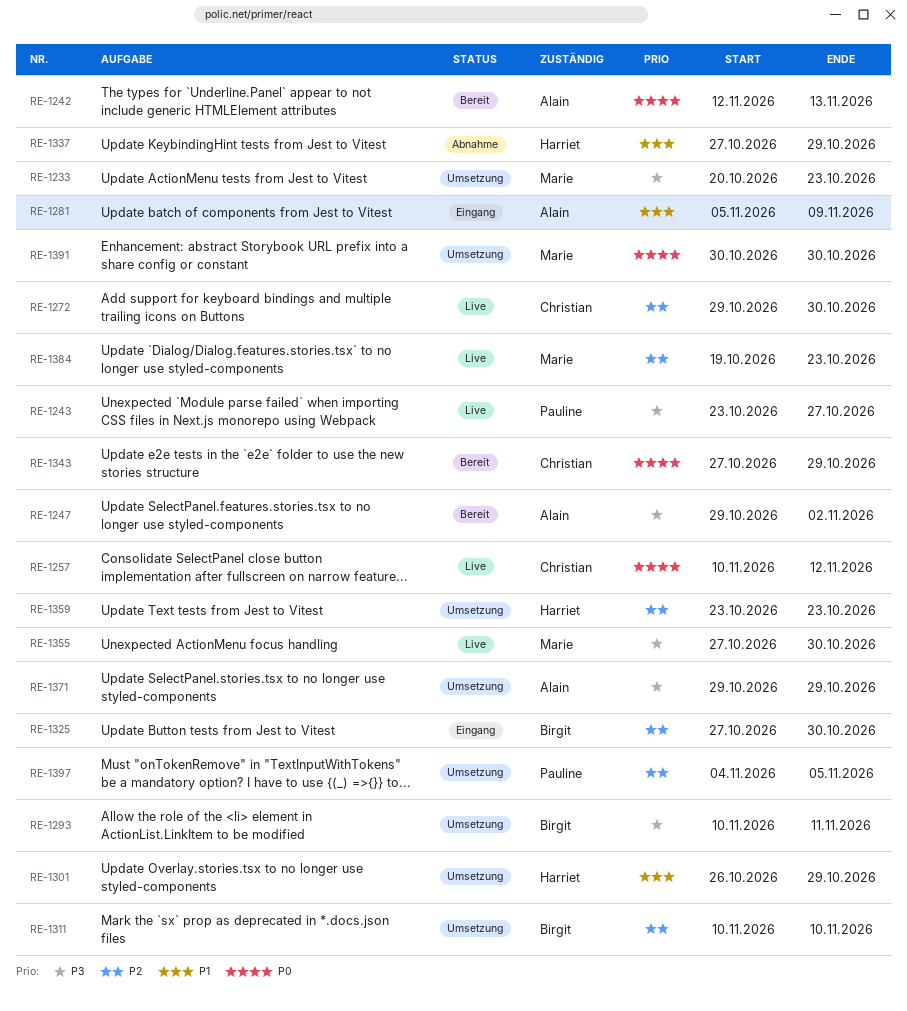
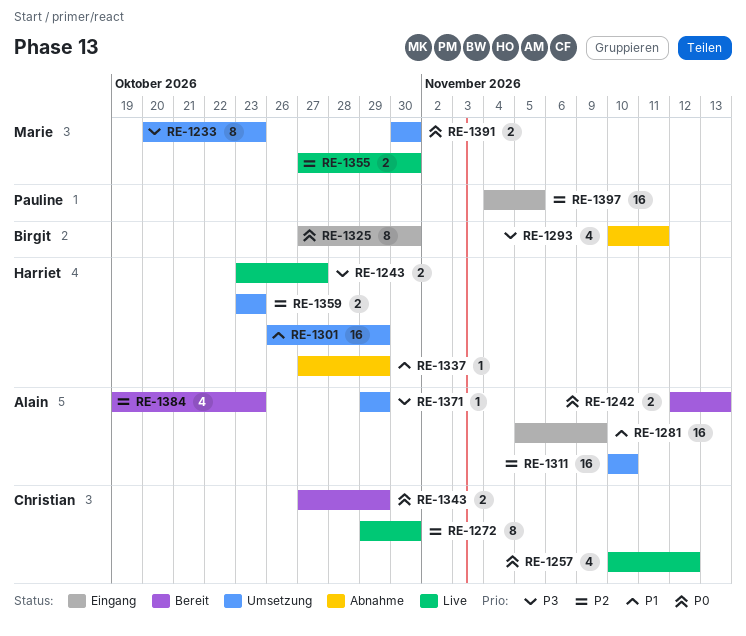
RE-1243, owner: Pauline -> Harriet
RE-1247: present -> none
RE-1293, status: Umsetzung -> Abnahme
RE-1311, owner: Birgit -> Alain
RE-1325, priority: P2 -> P0
RE-1355, priority: P3 -> P2
RE-1384, status: Live -> Bereit
RE-1384, owner: Marie -> Alain
RE-1397, status: Umsetzung -> Eingang

